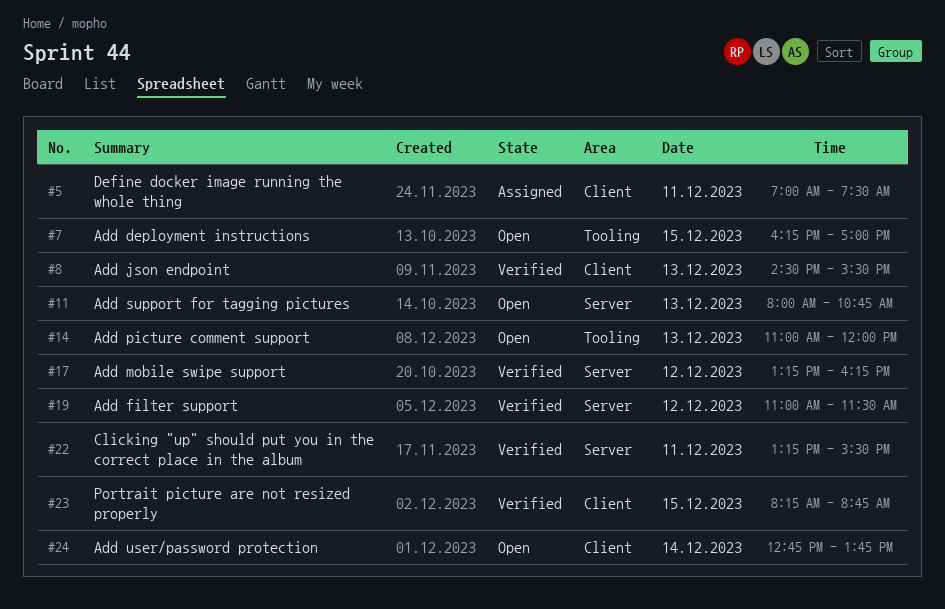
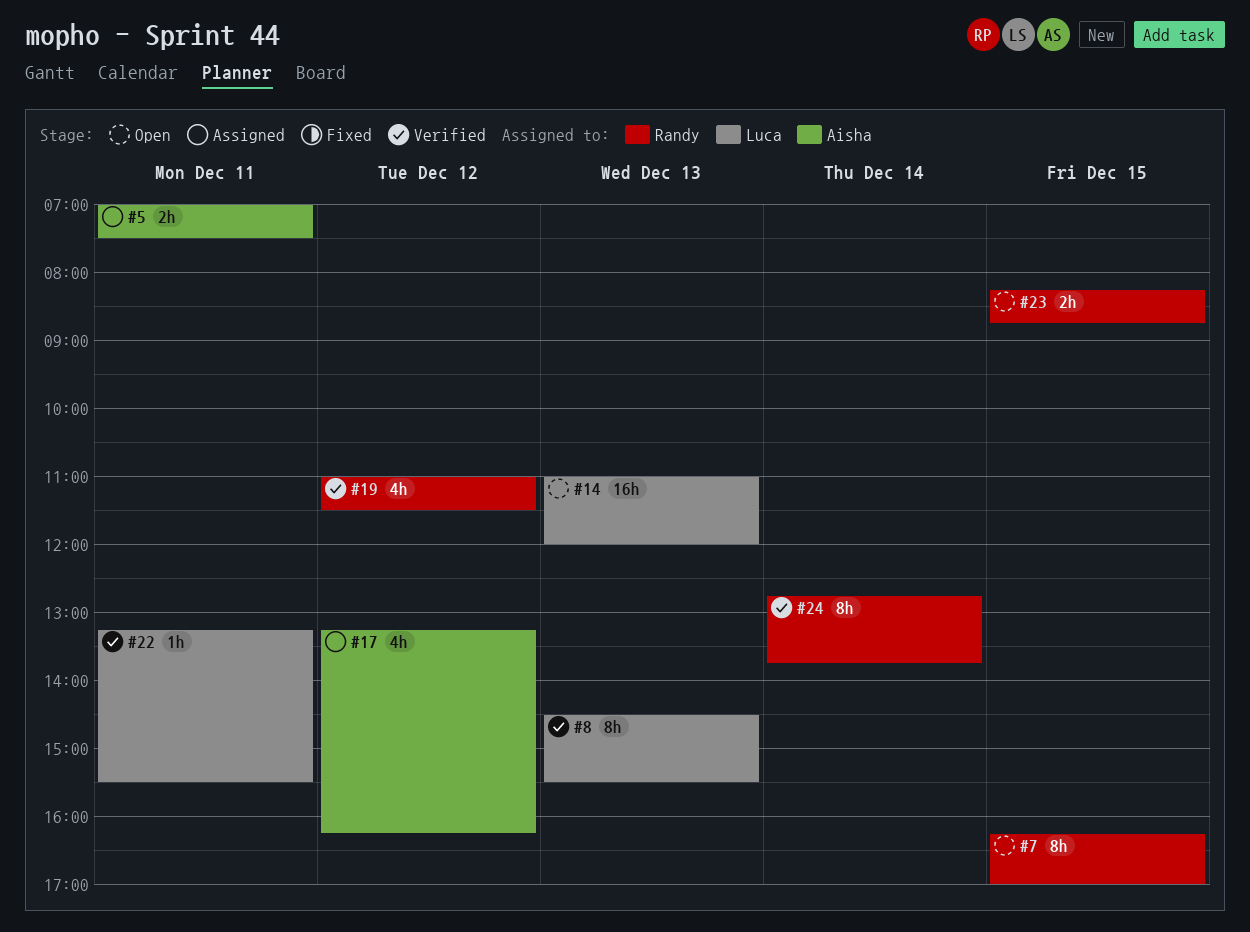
#11: present -> none
#17, status: Verified -> Assigned
#23, status: Verified -> Open
#24, status: Open -> Verified

